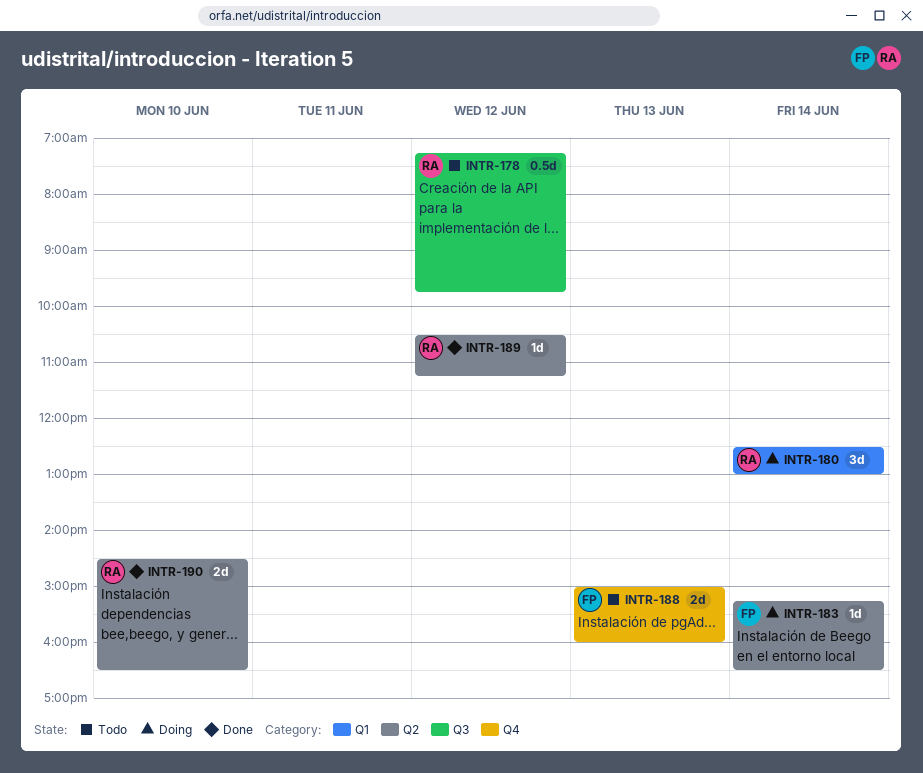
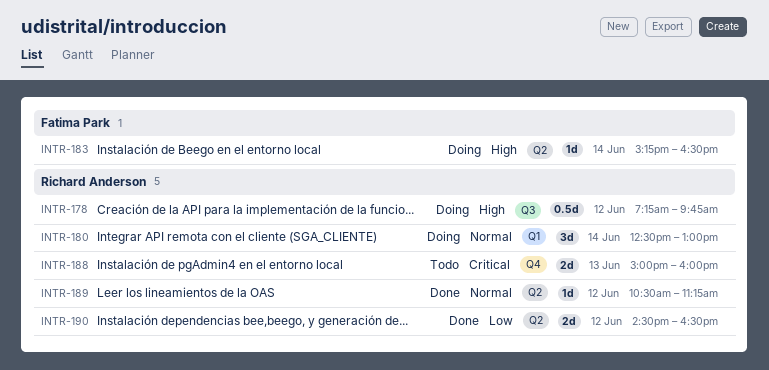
INTR-178, status: Todo -> Doing
INTR-188, owner: Fatima Park -> Richard Anderson
INTR-190, day: Jun 10 -> Jun 12

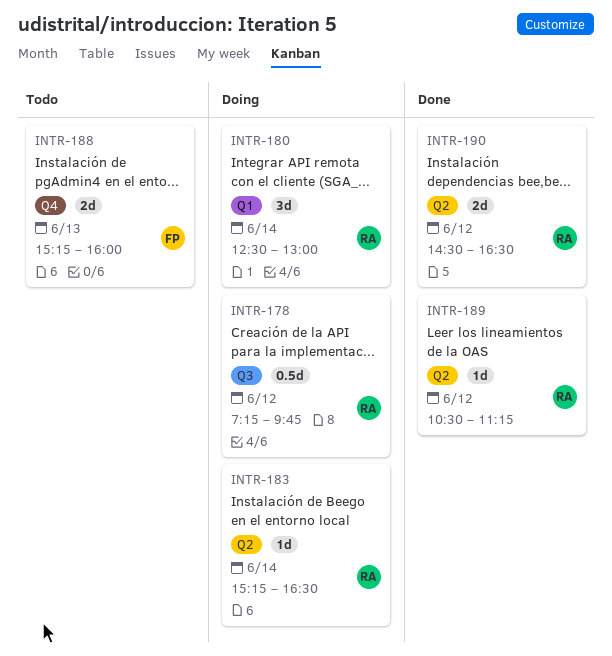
INTR-183, owner: Fatima Park -> Richard Anderson
INTR-188, owner: Richard Anderson -> Fatima Park
INTR-188, begins: 15:00 -> 15:15

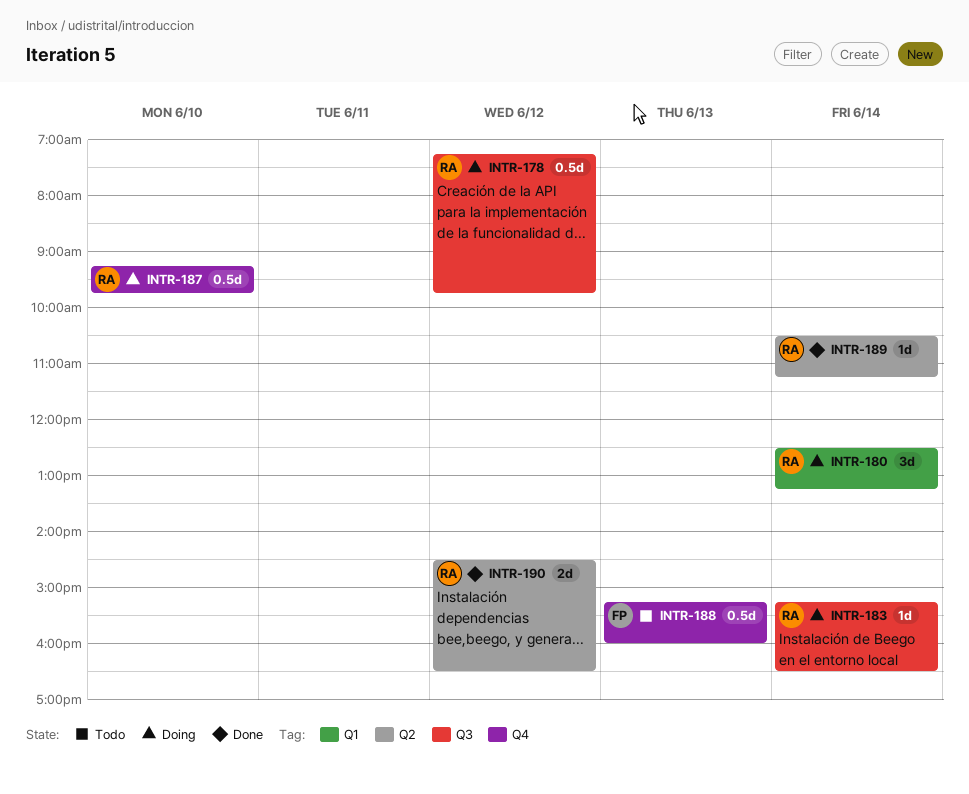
INTR-180, ends: 13:00 -> 13:15
INTR-183, label: Q2 -> Q3
INTR-187: none -> present
INTR-188, estimate: 2d -> 0.5d
INTR-189, day: Jun 12 -> Jun 14

